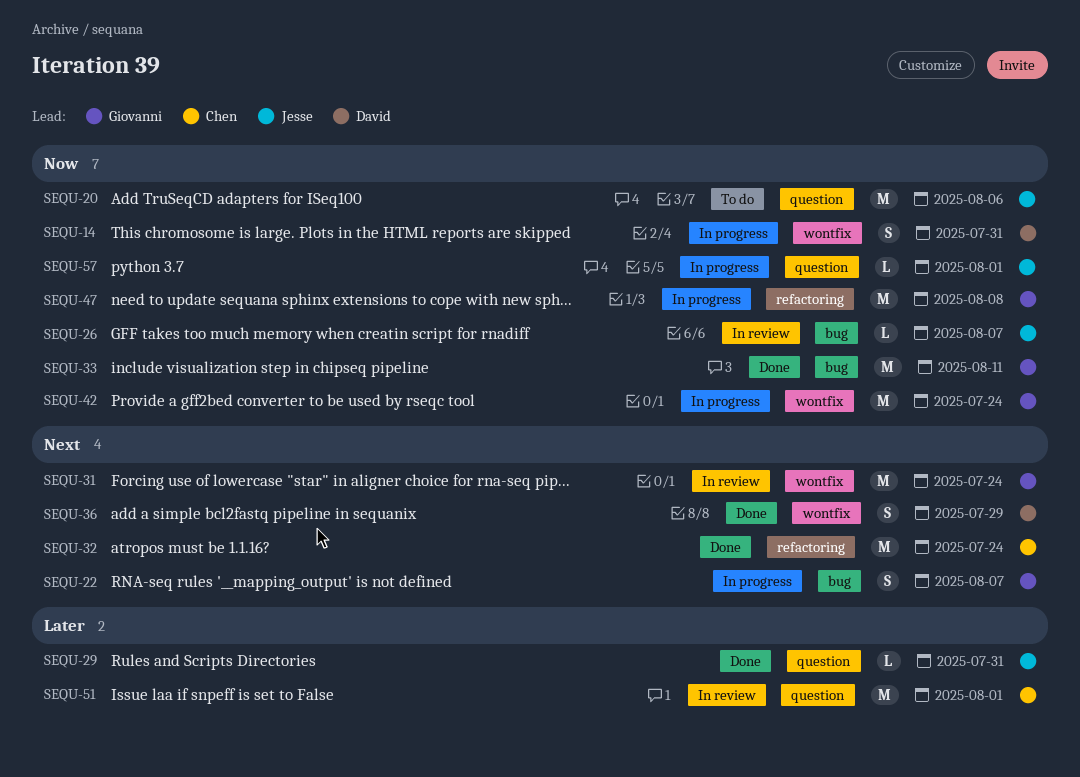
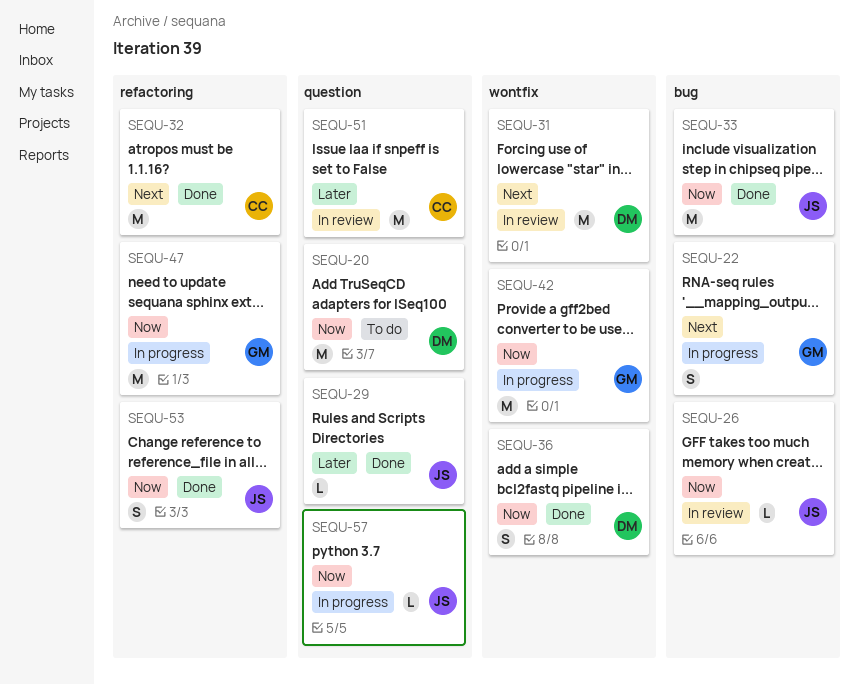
SEQU-14: present -> none
SEQU-20, owner: Jesse -> David
SEQU-31, owner: Giovanni -> David
SEQU-33, owner: Giovanni -> Jesse
SEQU-36, priority: Next -> Now
SEQU-53: none -> present

